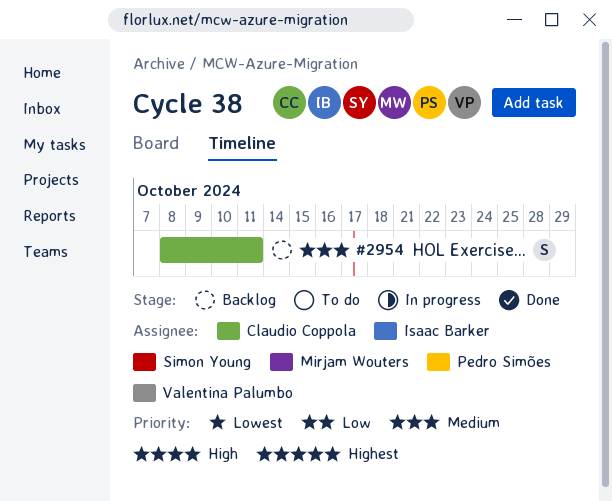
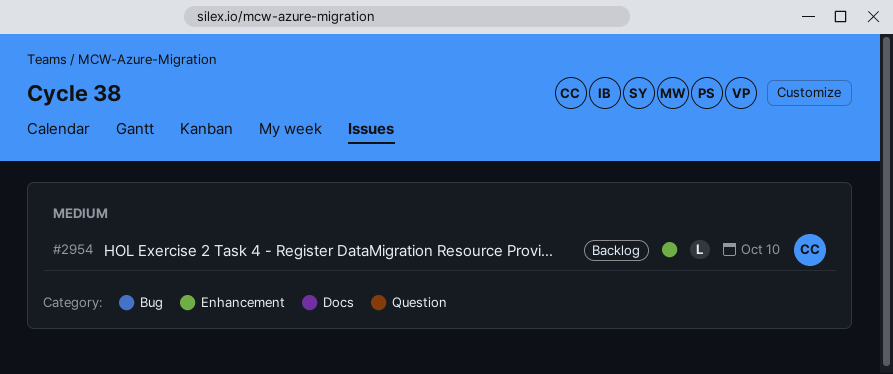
#2954, estimate: S -> L
#2954, due: Oct 11 -> Oct 10

